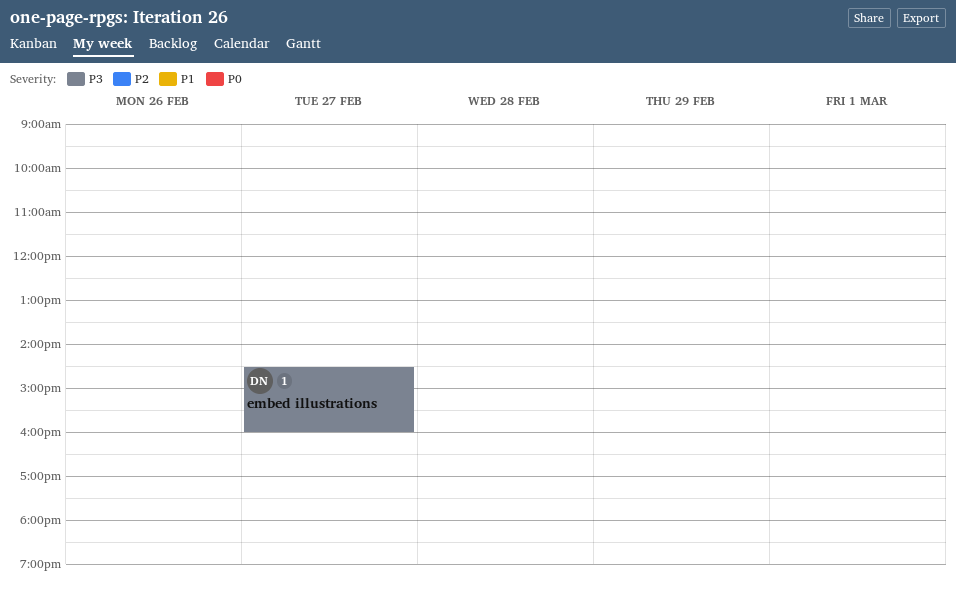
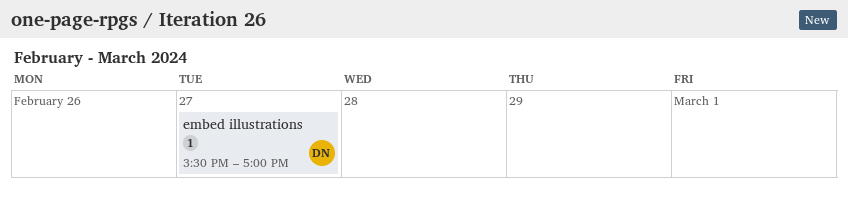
embed illustrations, begins: 14:30 -> 15:30
embed illustrations, ends: 16:00 -> 17:00

